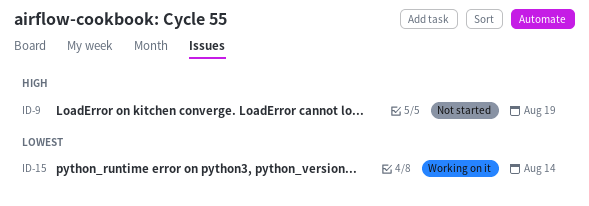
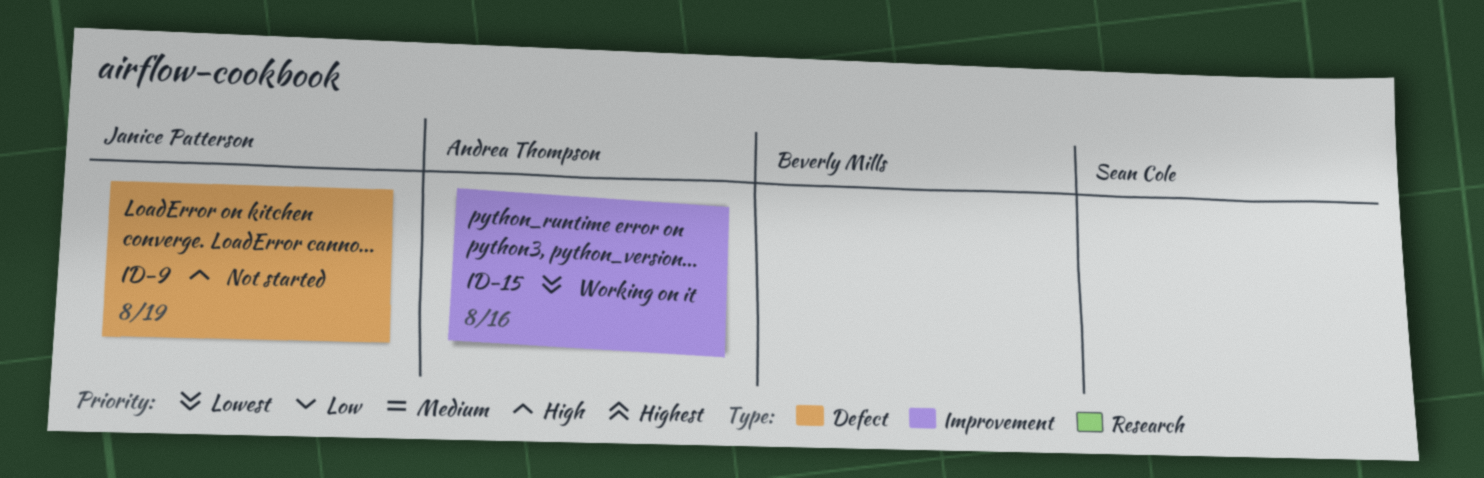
ID-15, due: Aug 14 -> Aug 16

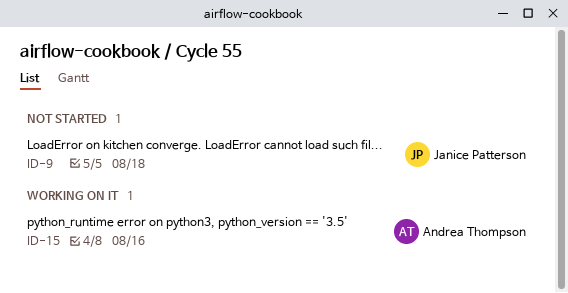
ID-9, due: Aug 19 -> Aug 18

